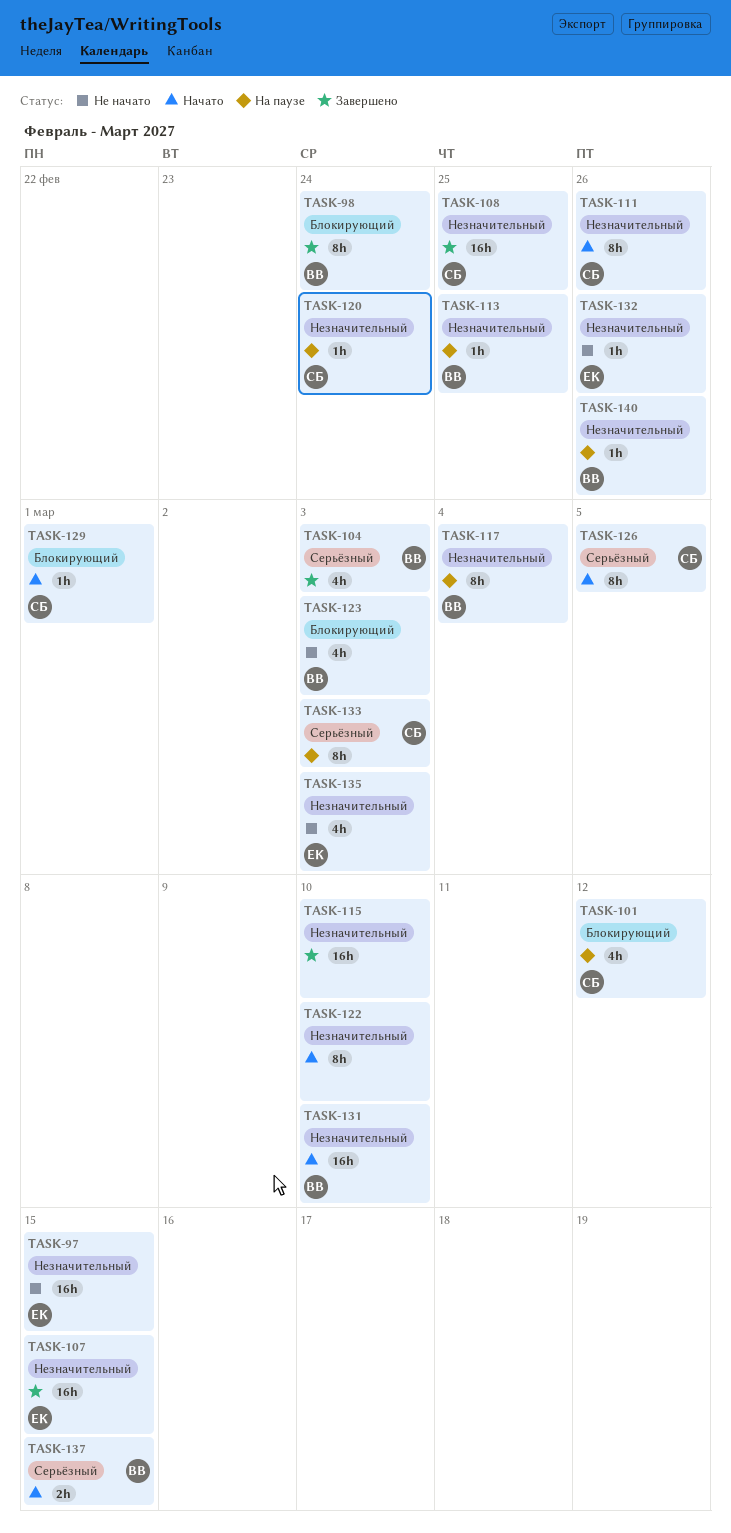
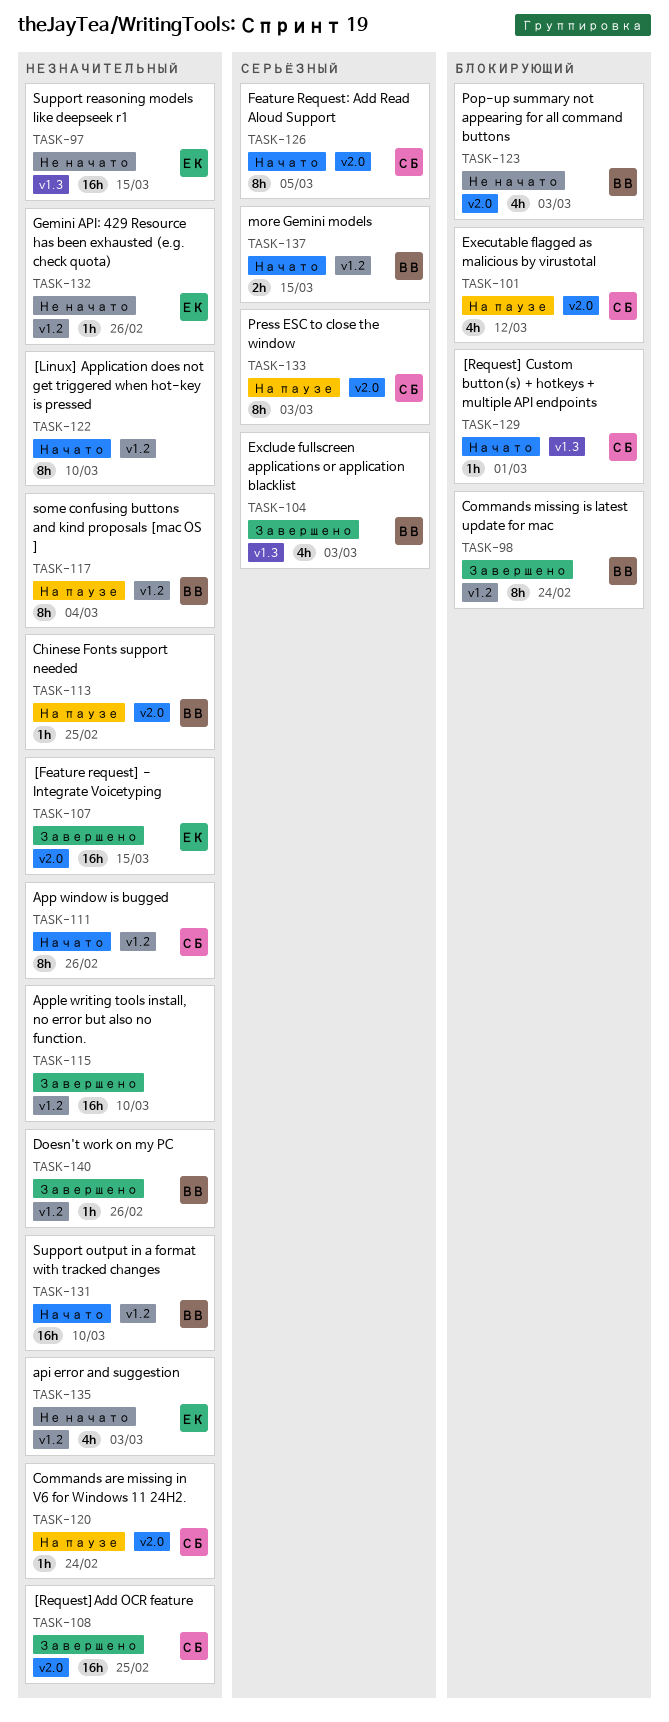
TASK-140, status: На паузе -> Завершено

